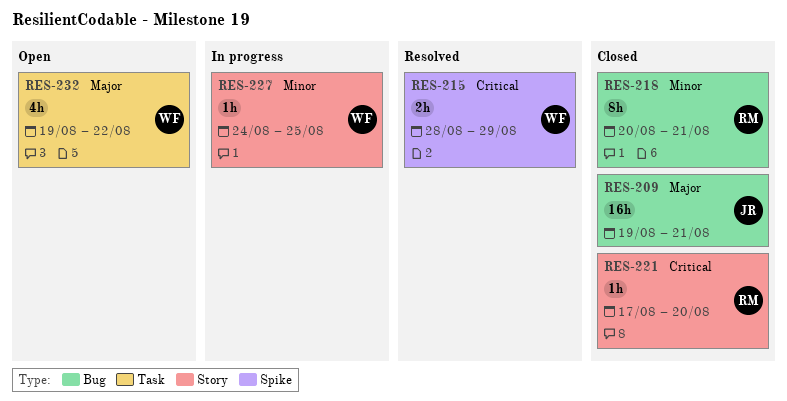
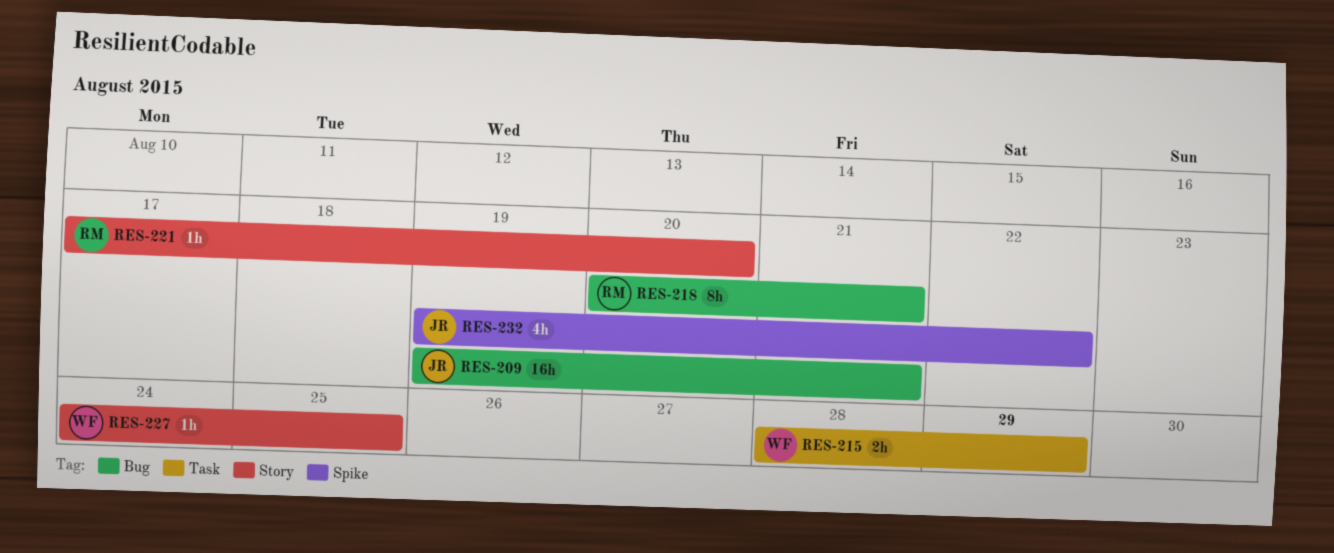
RES-215, label: Spike -> Task
RES-232, owner: WF -> JR
RES-232, label: Task -> Spike

